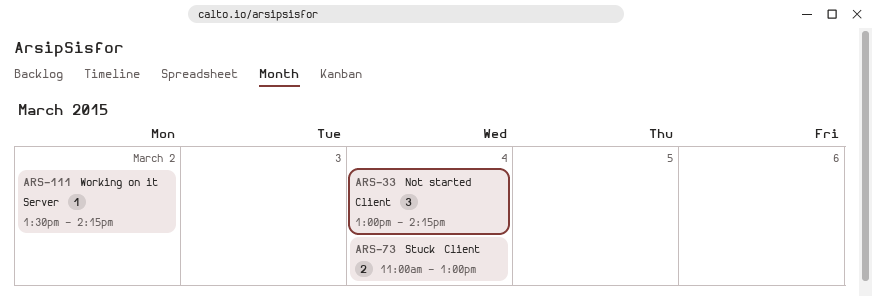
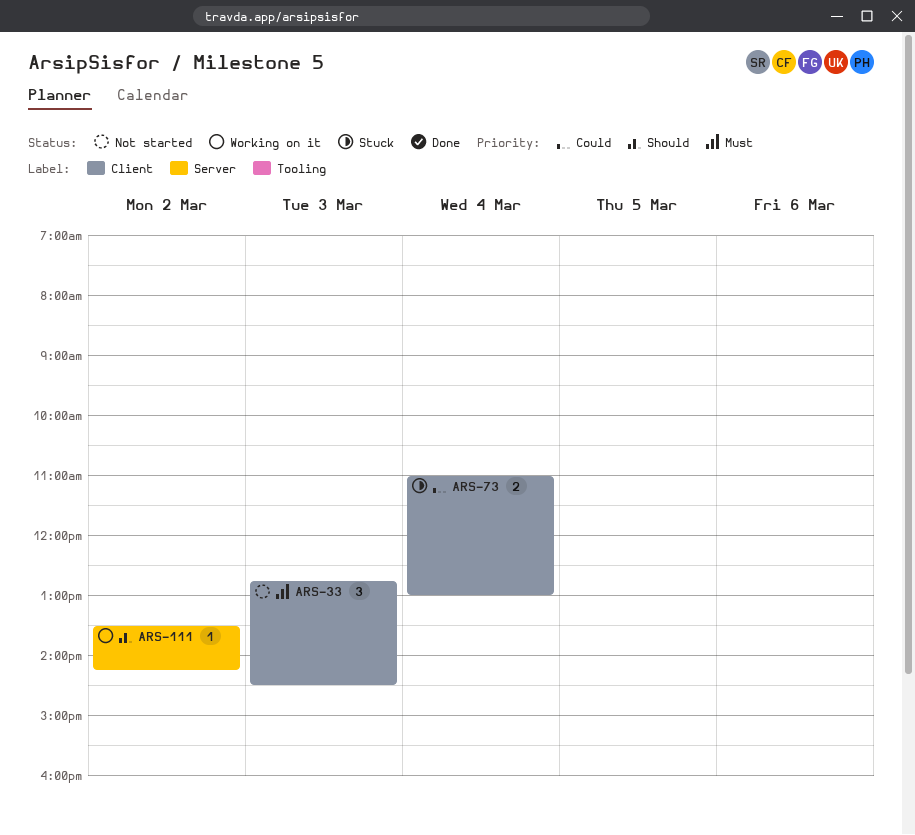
ARS-33, day: Mar 4 -> Mar 3
ARS-33, begins: 13:00 -> 12:45
ARS-33, ends: 14:15 -> 14:30

